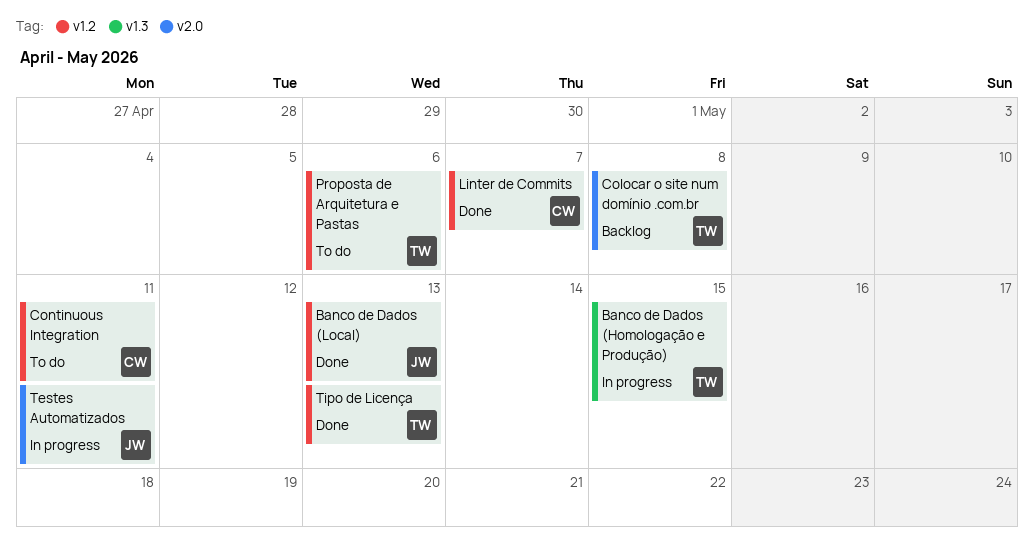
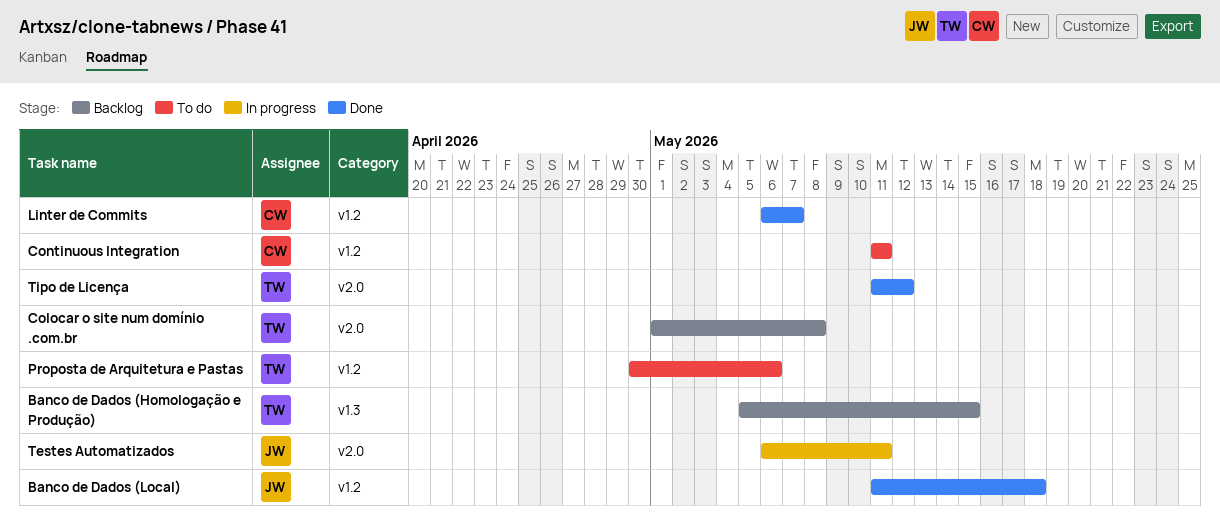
Banco de Dados (Homologação e Produção), status: In progress -> Backlog
Banco de Dados (Local), due: May 13 -> May 18
Tipo de Licença, label: v1.2 -> v2.0
Tipo de Licença, due: May 13 -> May 12

